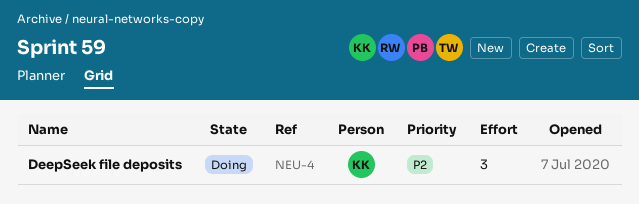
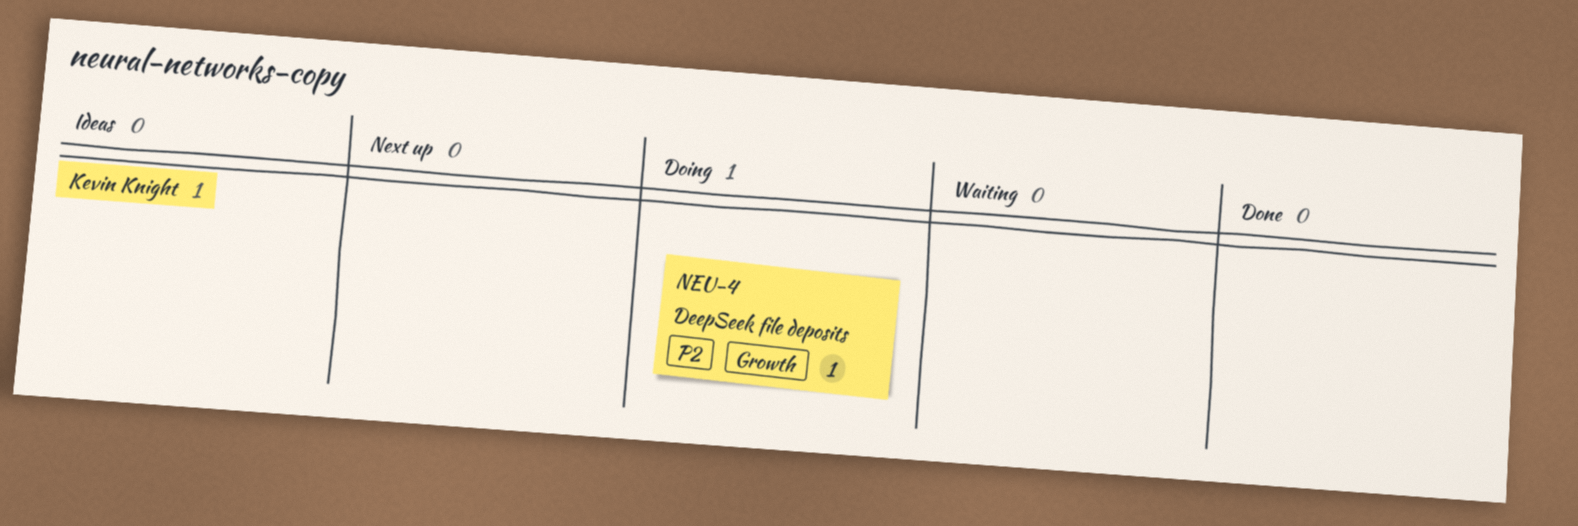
NEU-4, estimate: 3 -> 1

